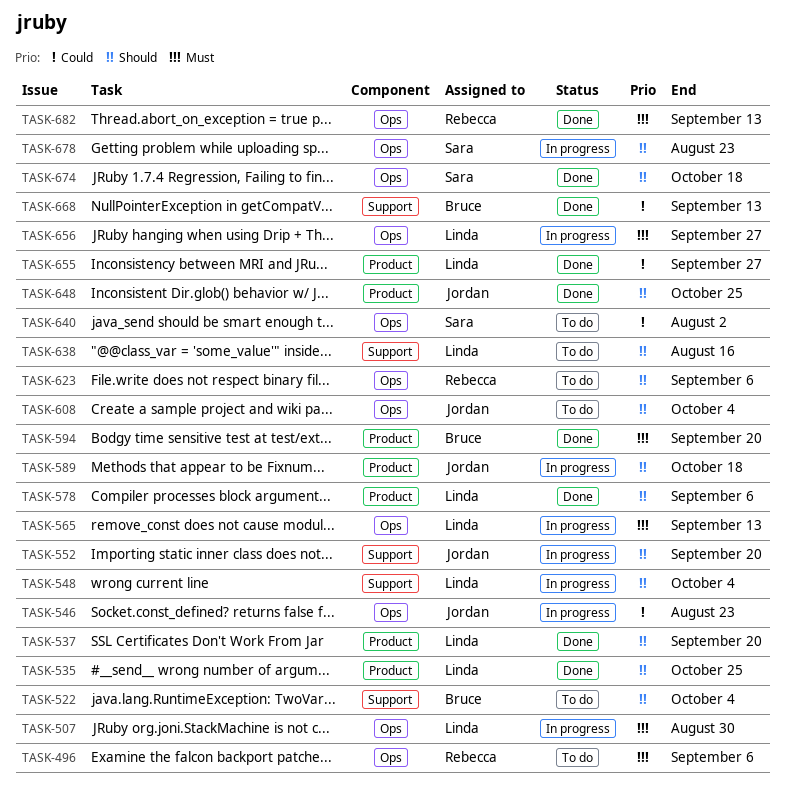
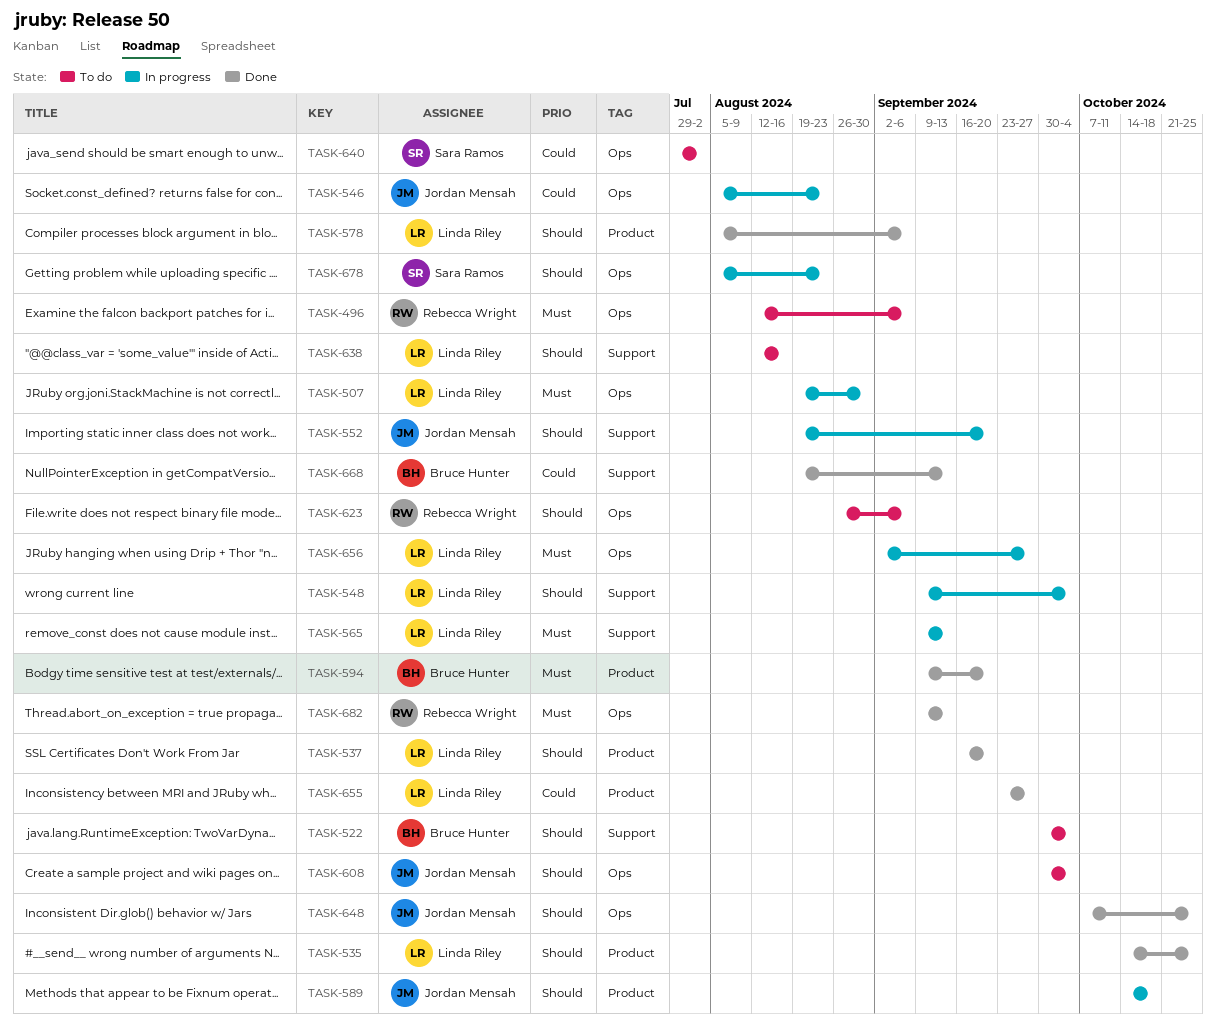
TASK-565, label: Ops -> Support
TASK-648, label: Product -> Ops
TASK-674: present -> none

